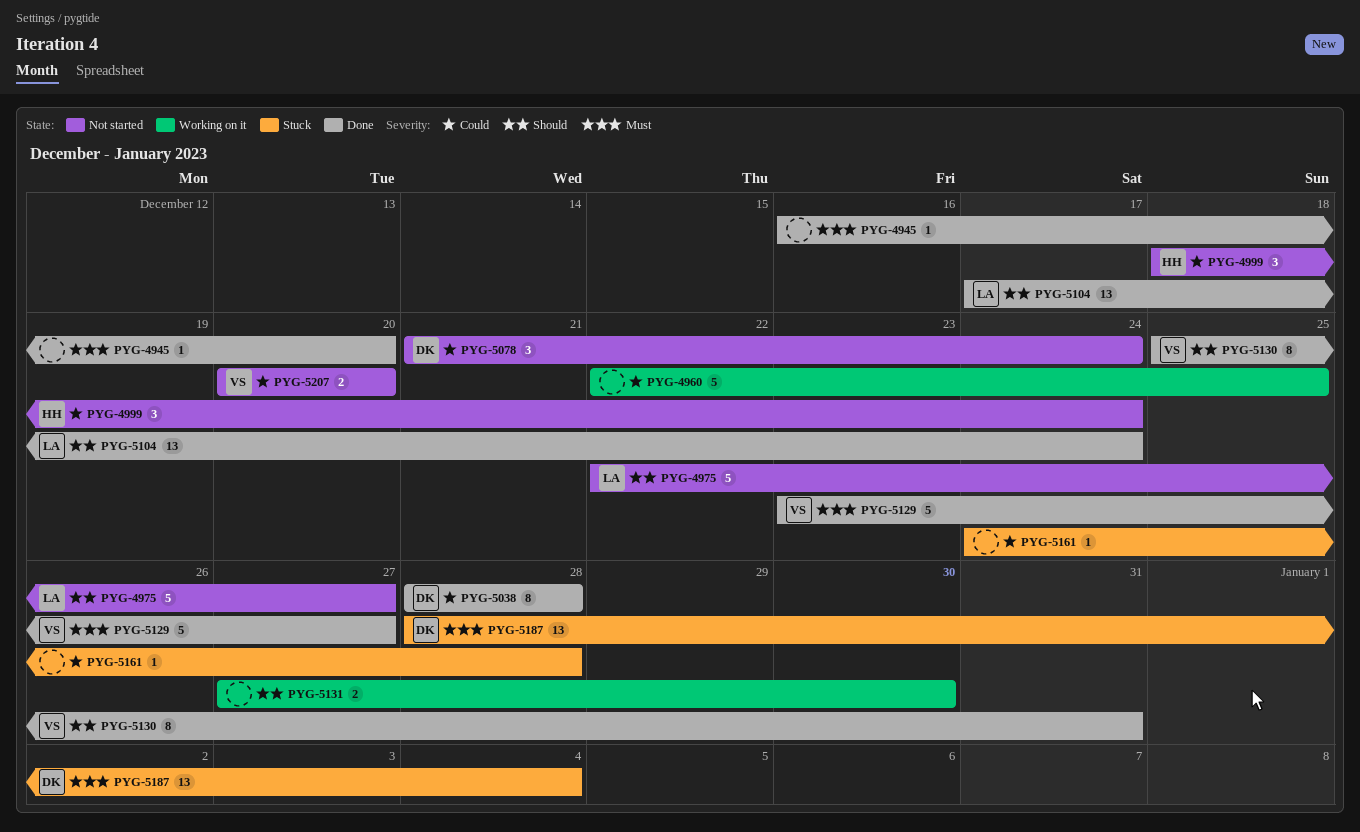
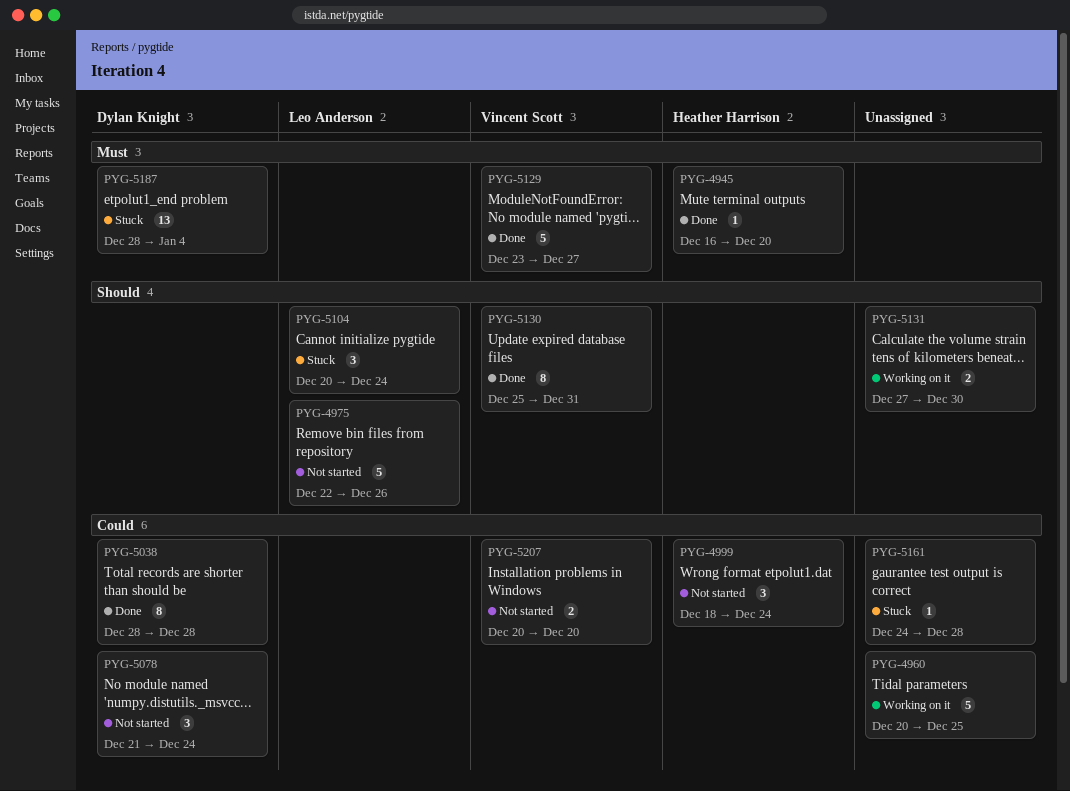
PYG-4945, owner: none -> Heather Harrison
PYG-4960, start: Dec 22 -> Dec 20
PYG-4975, due: Dec 27 -> Dec 26
PYG-5104, status: Done -> Stuck
PYG-5104, estimate: 13 -> 3
PYG-5104, start: Dec 17 -> Dec 20

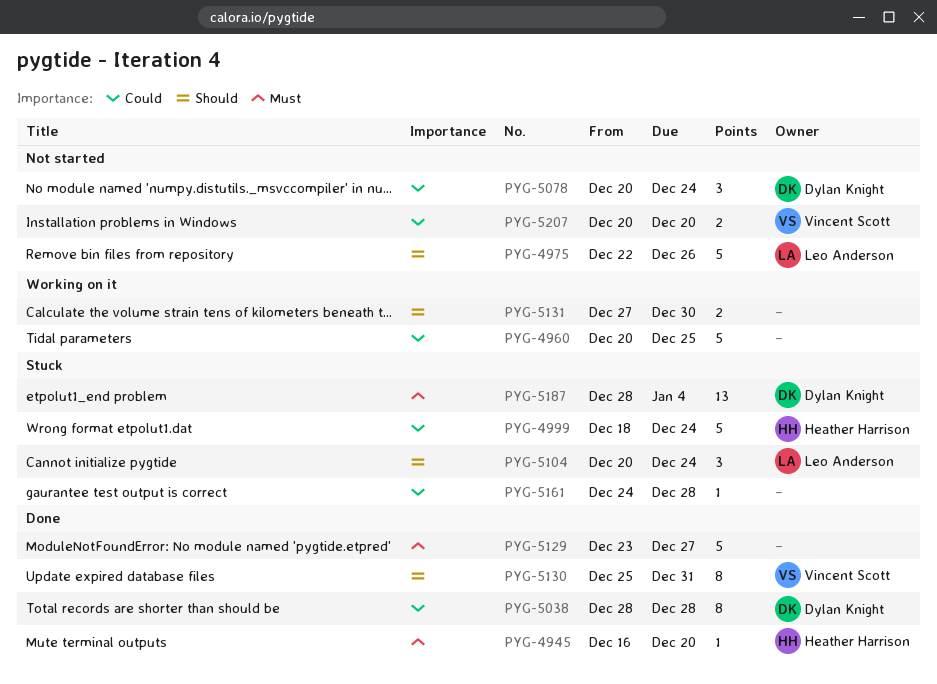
PYG-4999, status: Not started -> Stuck
PYG-4999, estimate: 3 -> 5
PYG-5078, start: Dec 21 -> Dec 20
PYG-5129, owner: Vincent Scott -> none

